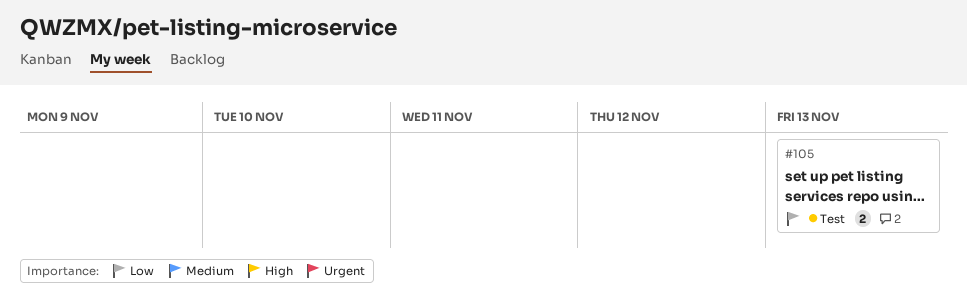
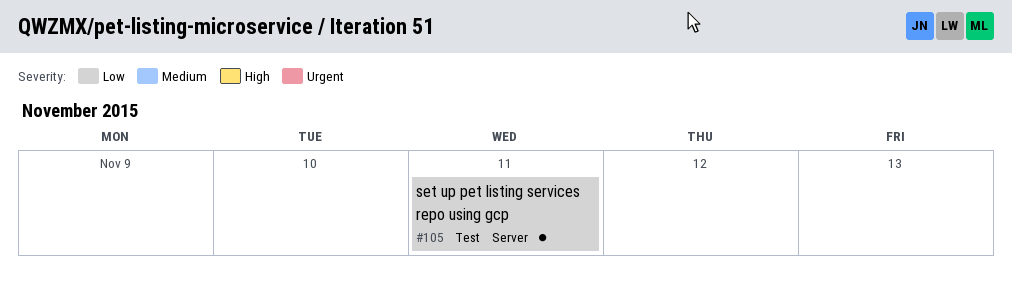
#105, estimate: 2 -> 1
#105, due: Nov 13 -> Nov 11

